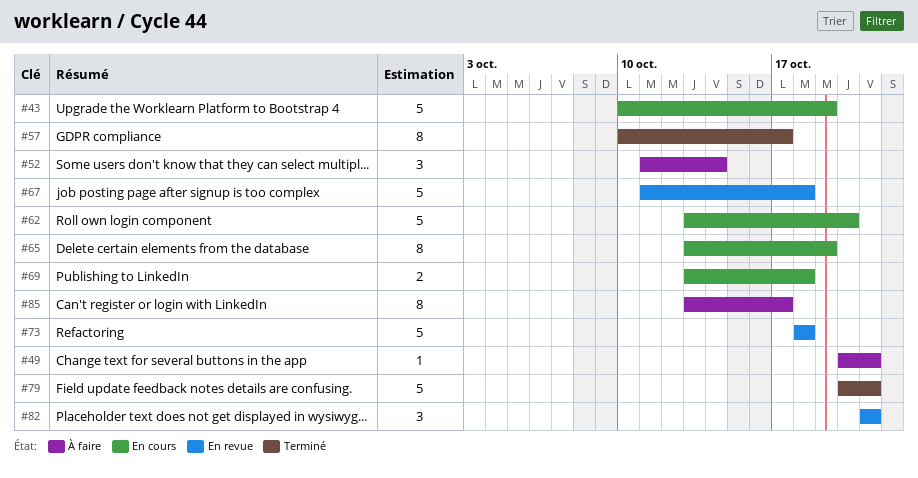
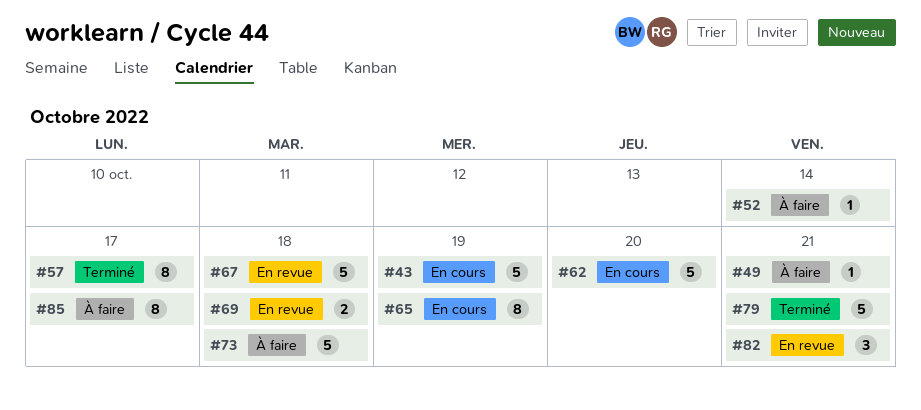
#52, estimate: 3 -> 1
#69, status: En cours -> En revue
#73, status: En revue -> À faire

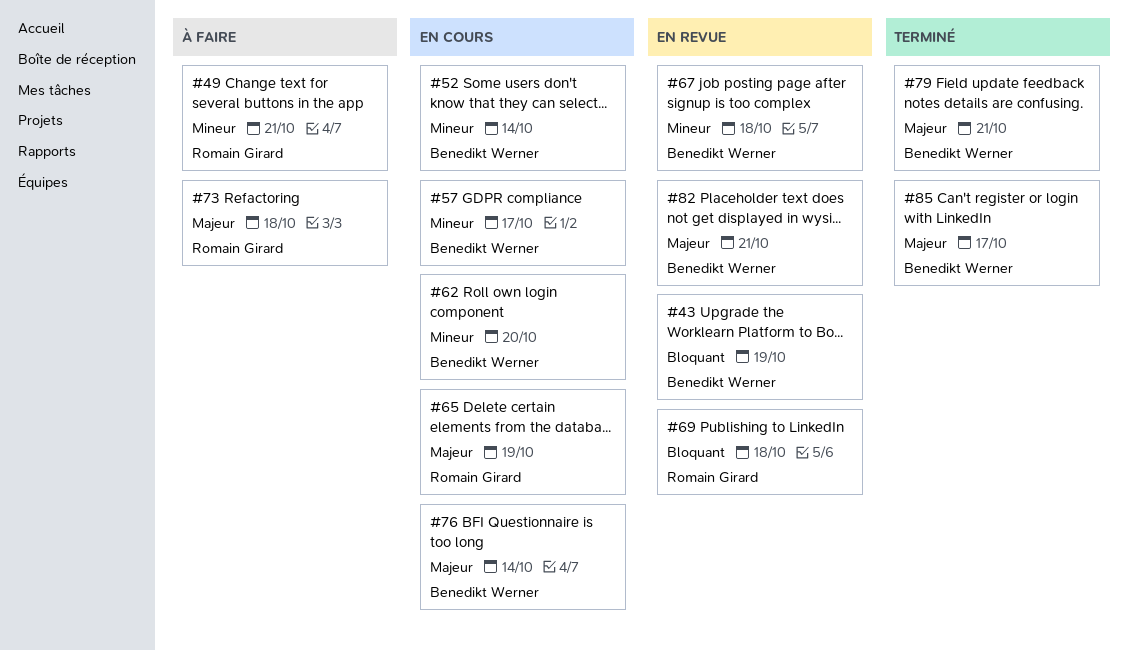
#43, status: En cours -> En revue
#52, status: À faire -> En cours
#57, status: Terminé -> En cours
#76: none -> present
#85, status: À faire -> Terminé

